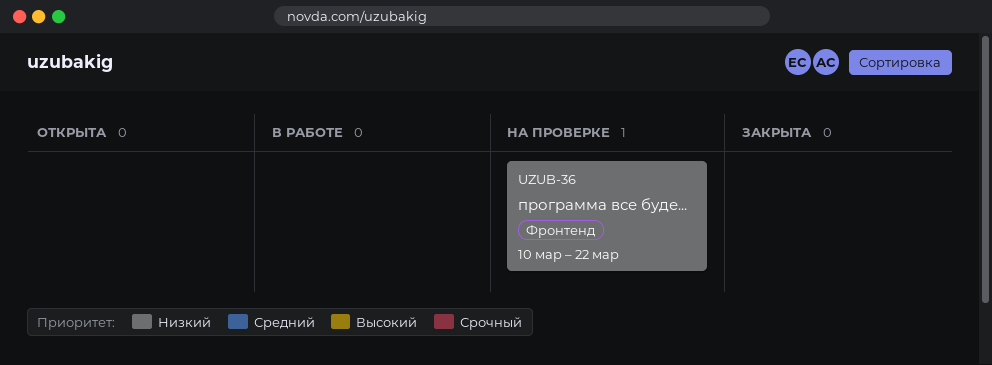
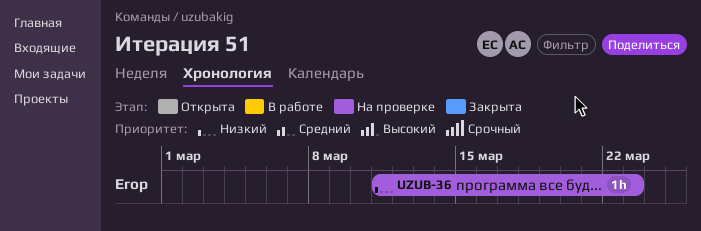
UZUB-36, start: Mar 10 -> Mar 11
UZUB-36, due: Mar 22 -> Mar 23

